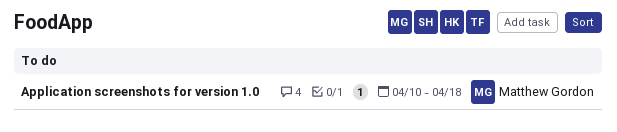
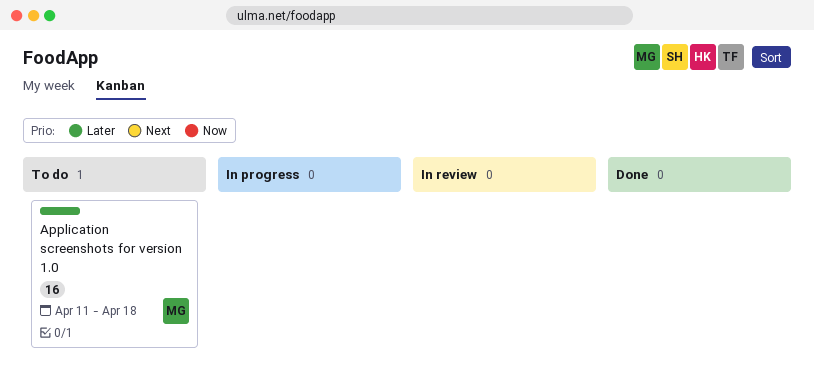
Application screenshots for version 1.0, estimate: 1 -> 16
Application screenshots for version 1.0, start: Apr 10 -> Apr 11

